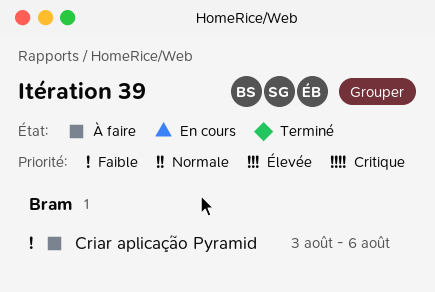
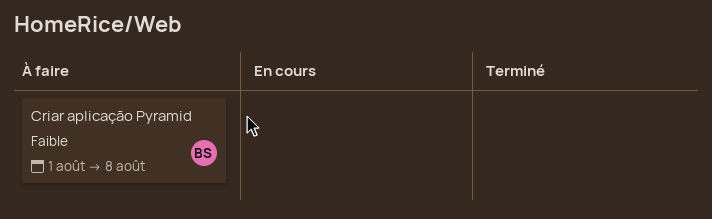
Criar aplicação Pyramid, start: Aug 3 -> Aug 1
Criar aplicação Pyramid, due: Aug 6 -> Aug 8

